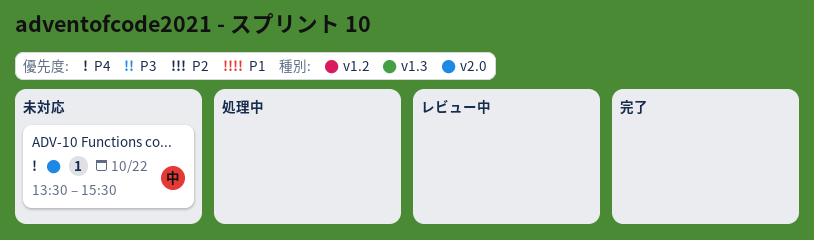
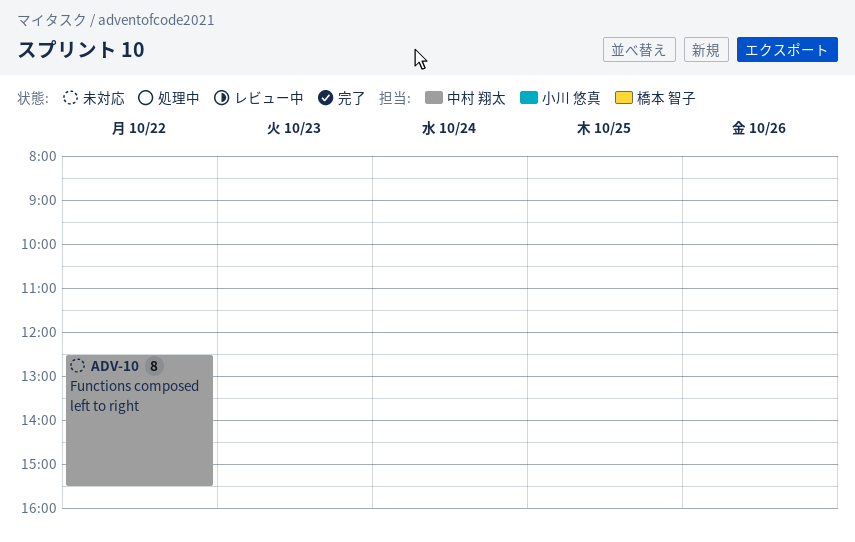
ADV-10, estimate: 1 -> 8
ADV-10, begins: 13:30 -> 12:30

